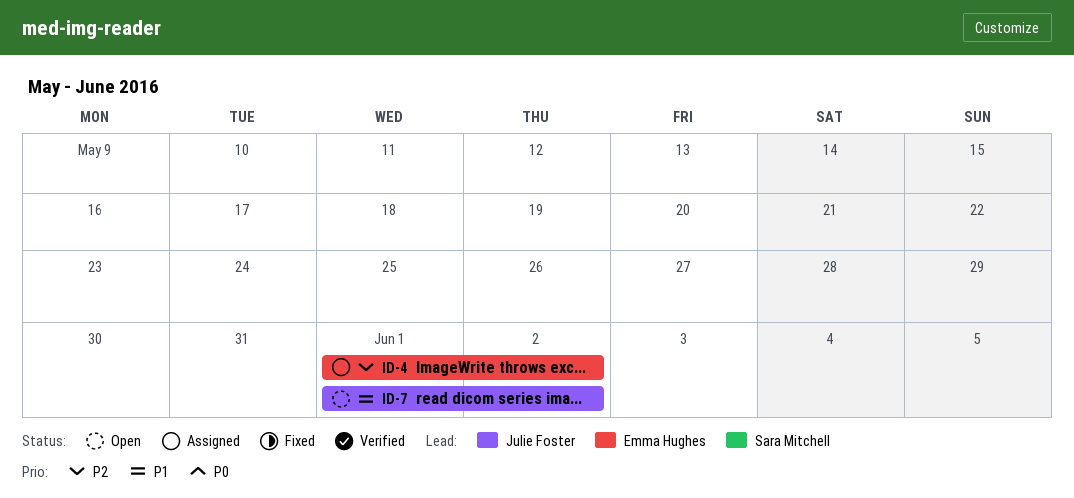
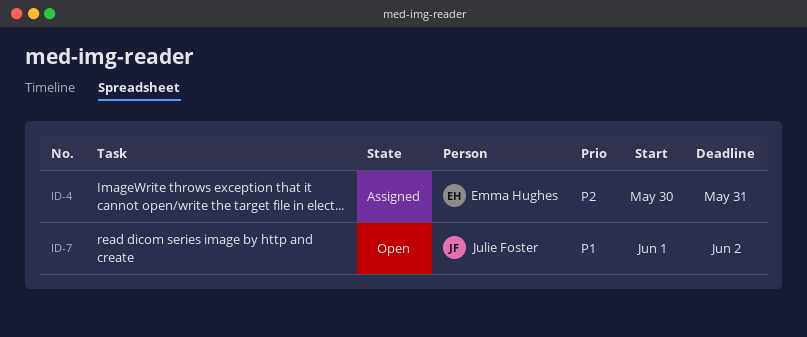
ID-4, start: Jun 1 -> May 30
ID-4, due: Jun 2 -> May 31

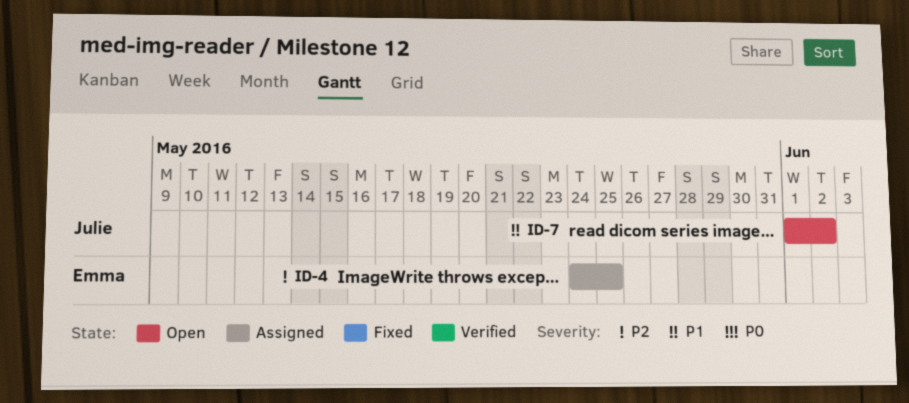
ID-4, start: May 30 -> May 24
ID-4, due: May 31 -> May 25

